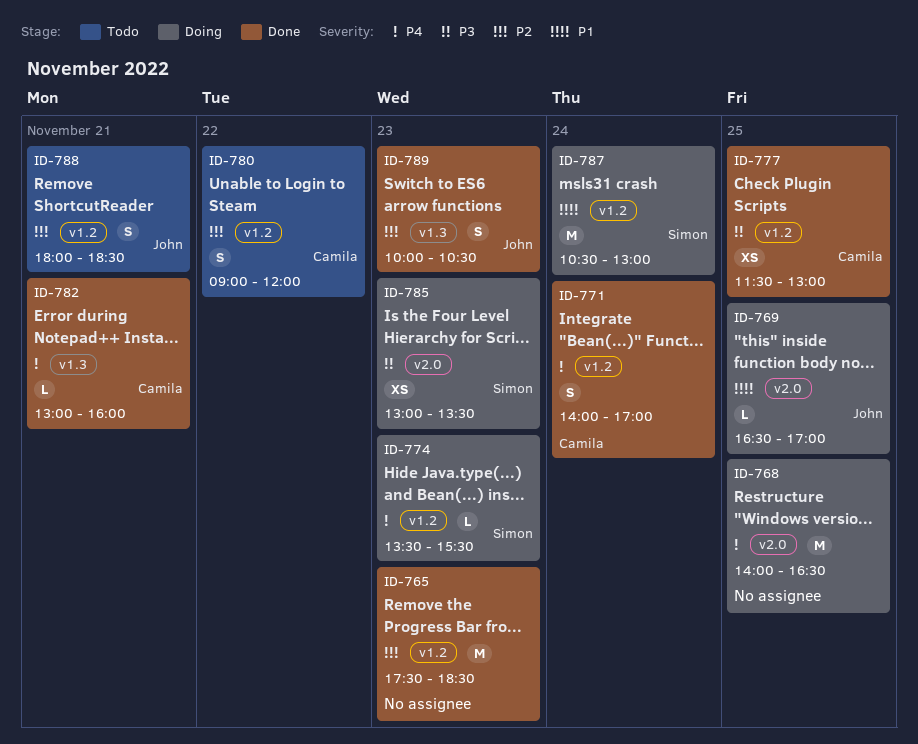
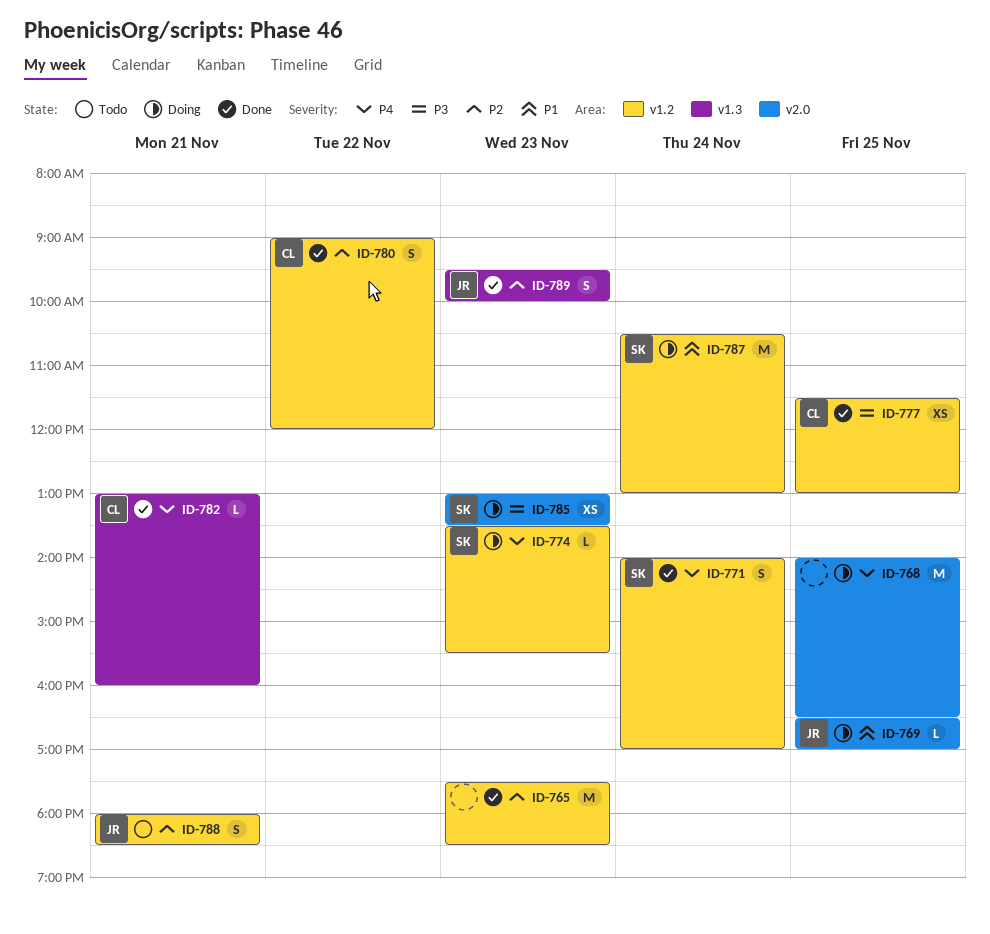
ID-771, owner: Camila -> Simon
ID-780, status: Todo -> Done
ID-789, begins: 10:00 -> 09:30
ID-789, ends: 10:30 -> 10:00

